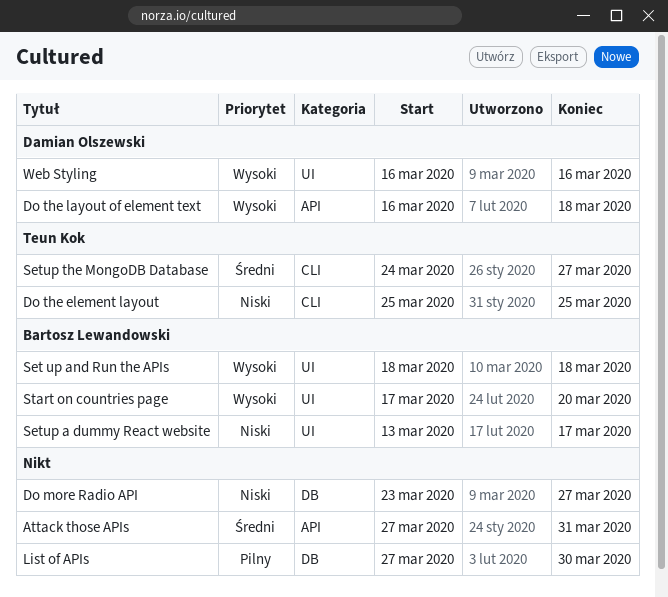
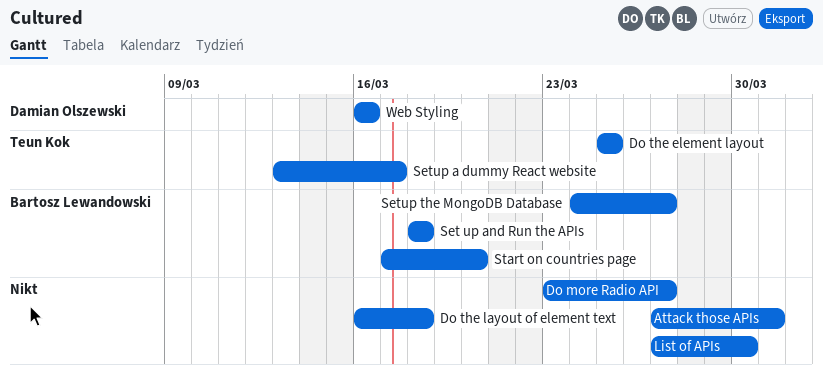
Do the layout of element text, owner: Damian Olszewski -> none
Setup a dummy React website, owner: Bartosz Lewandowski -> Teun Kok
Setup the MongoDB Database, owner: Teun Kok -> Bartosz Lewandowski

